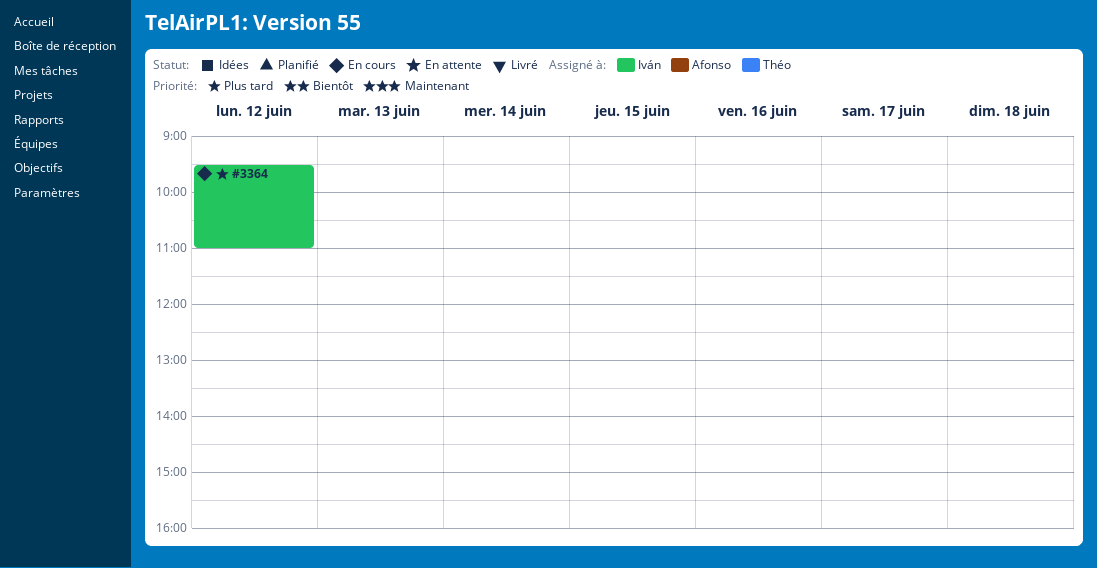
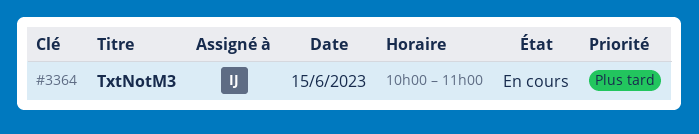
#3364, day: Jun 12 -> Jun 15
#3364, begins: 09:30 -> 10:00

